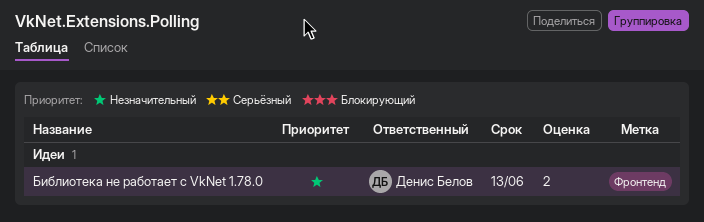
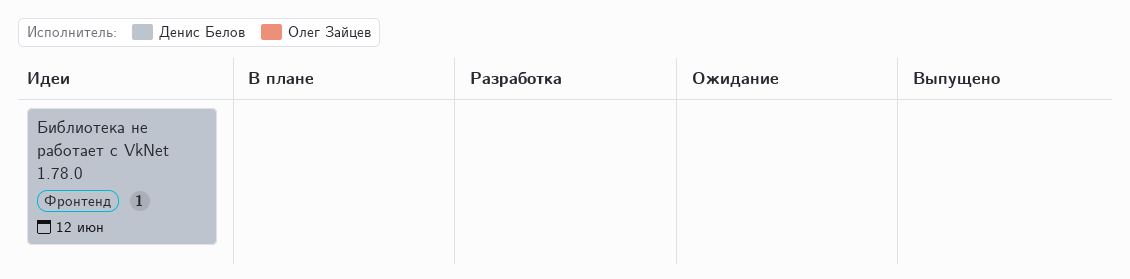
Библиотека не работает с VkNet 1.78.0, estimate: 2 -> 1
Библиотека не работает с VkNet 1.78.0, due: Jun 13 -> Jun 12

